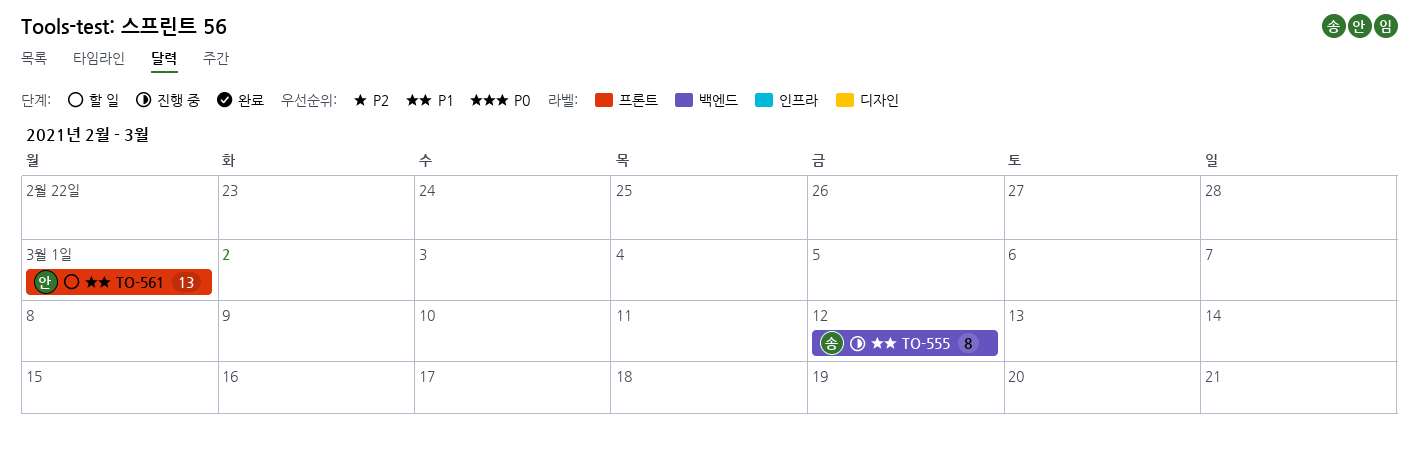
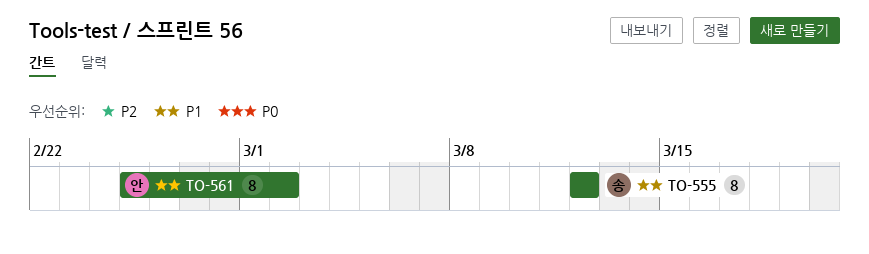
TO-561, estimate: 13 -> 8
TO-561, start: Mar 1 -> Feb 25
TO-561, due: Mar 1 -> Mar 2

